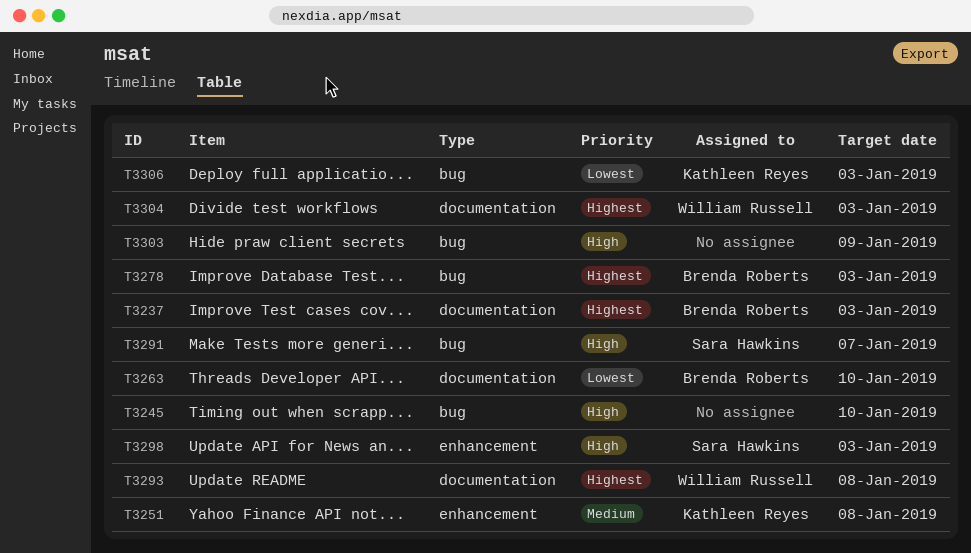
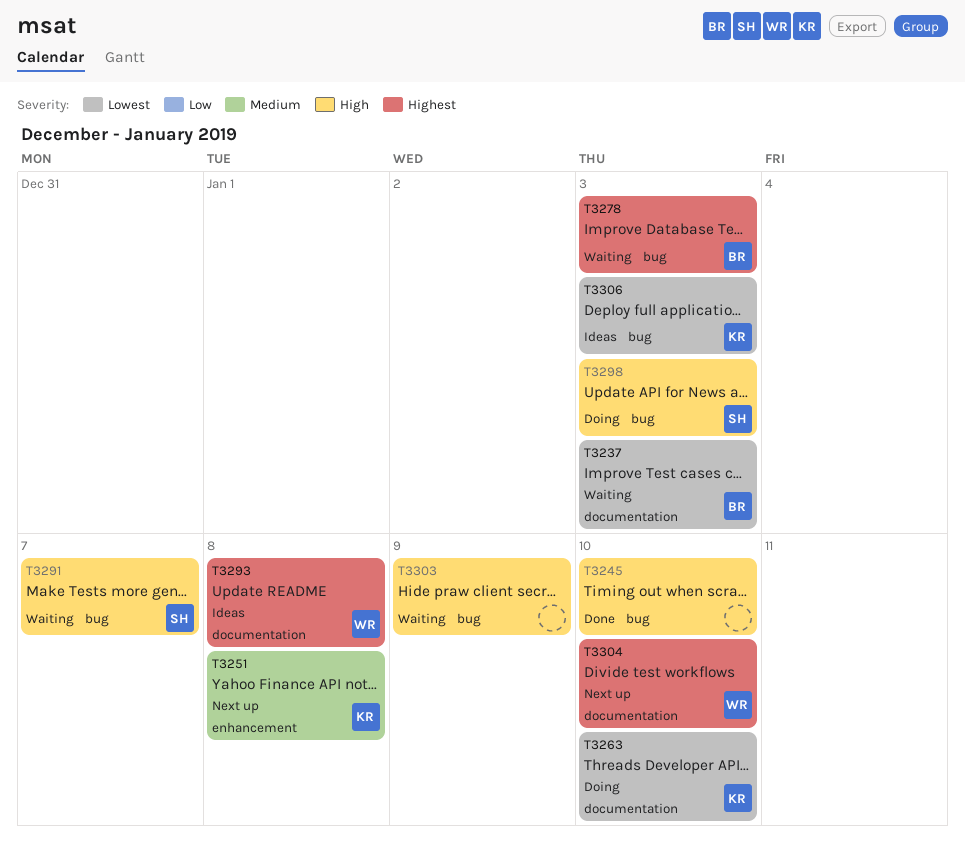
T3237, priority: Highest -> Lowest
T3263, owner: Brenda Roberts -> Kathleen Reyes
T3298, label: enhancement -> bug
T3304, due: Jan 3 -> Jan 10

